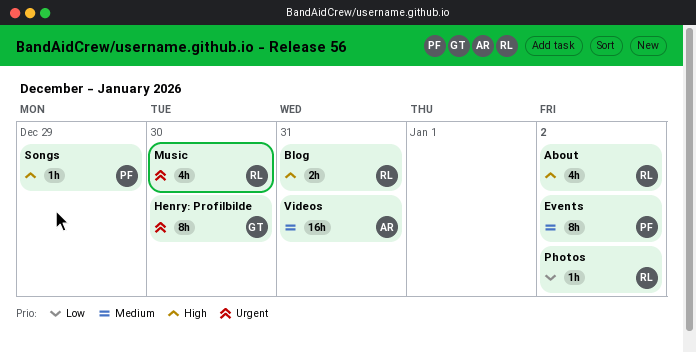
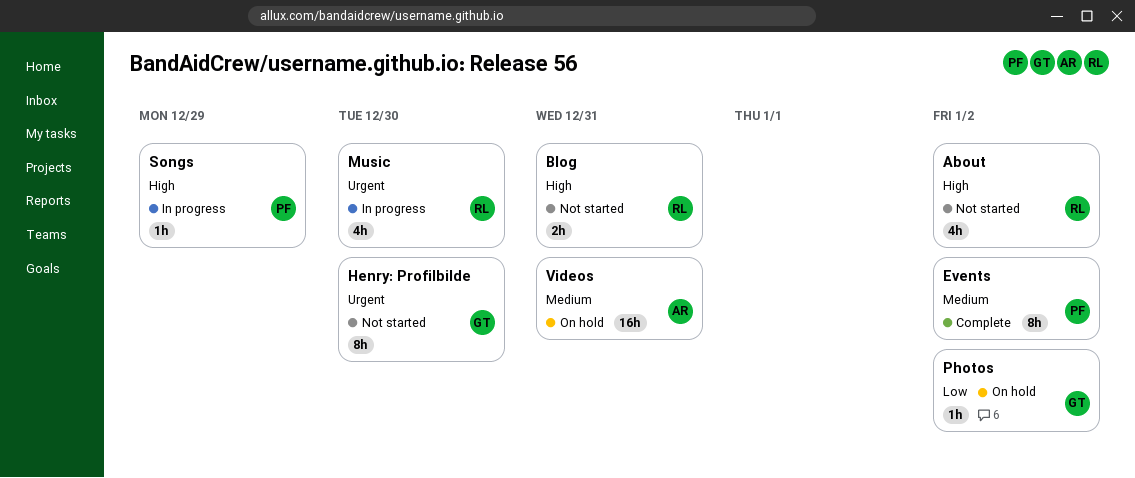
Photos, owner: RL -> GT

